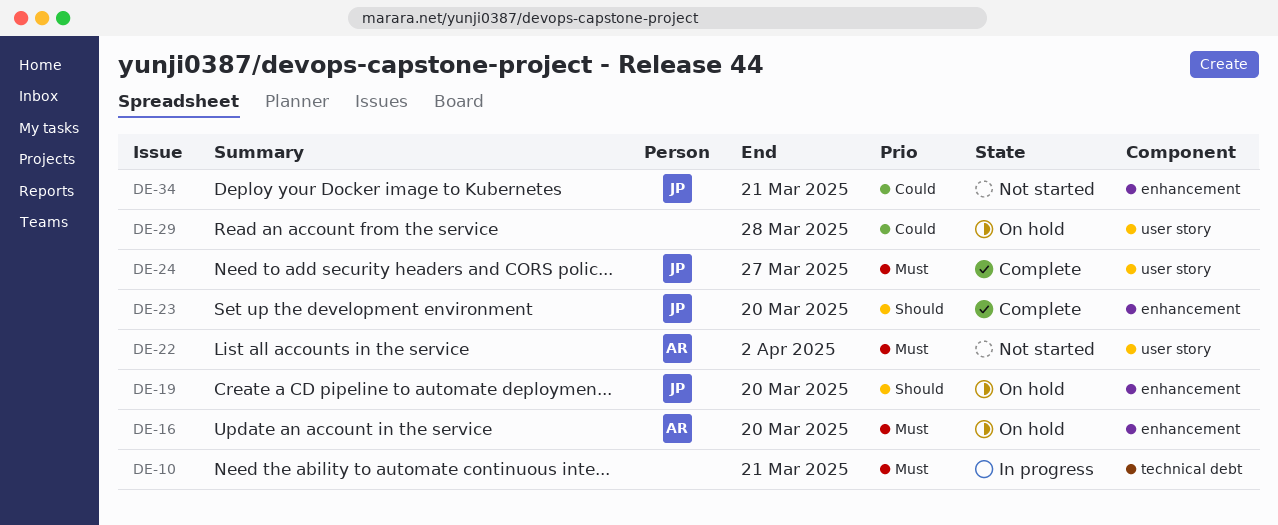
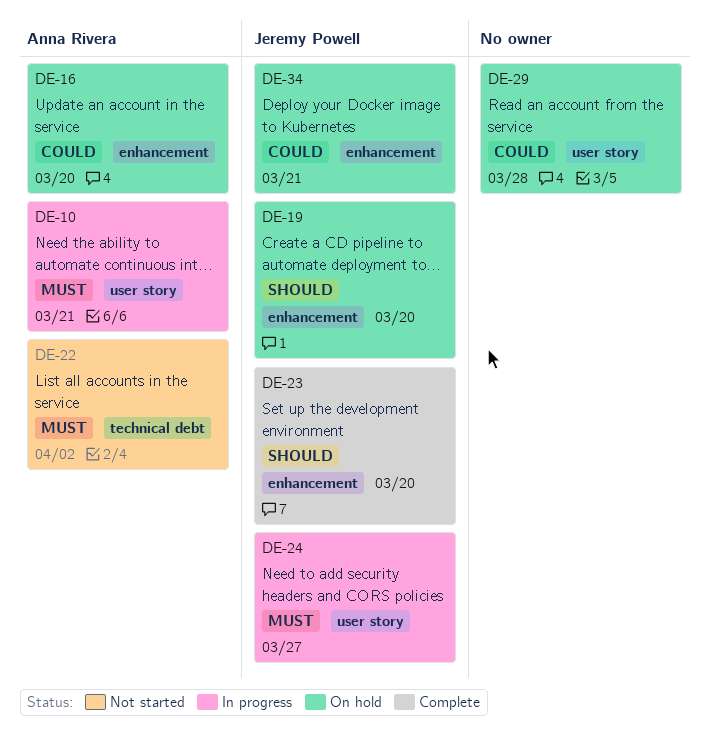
DE-10, owner: none -> Anna Rivera
DE-10, label: technical debt -> user story
DE-16, priority: Must -> Could
DE-22, label: user story -> technical debt
DE-24, status: Complete -> In progress
DE-34, status: Not started -> On hold

